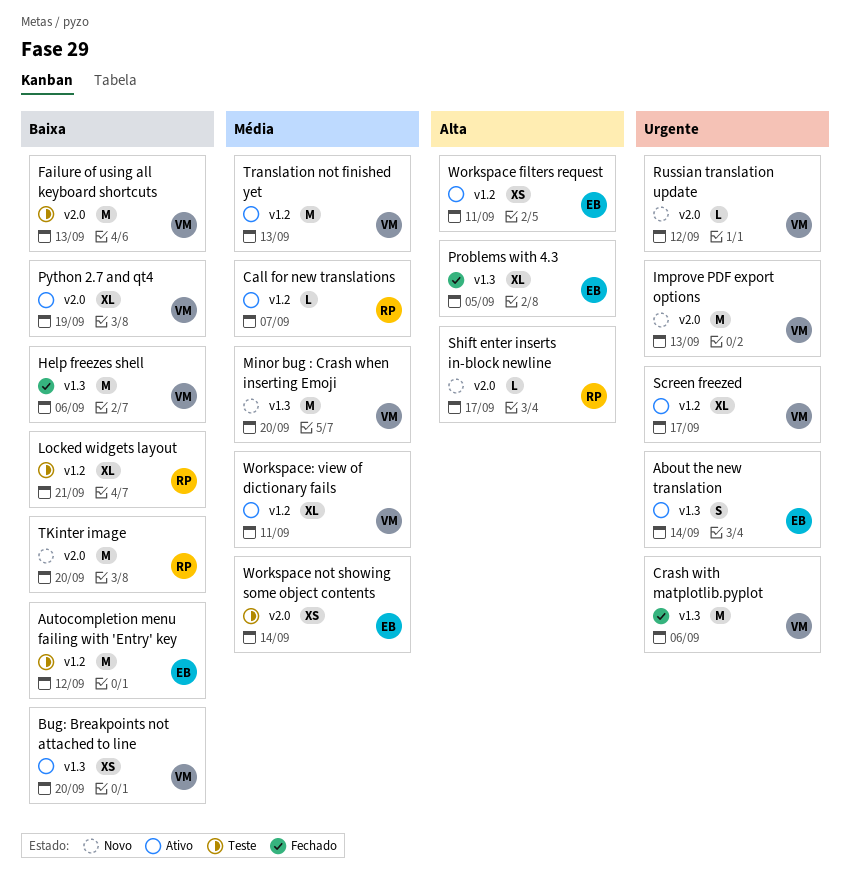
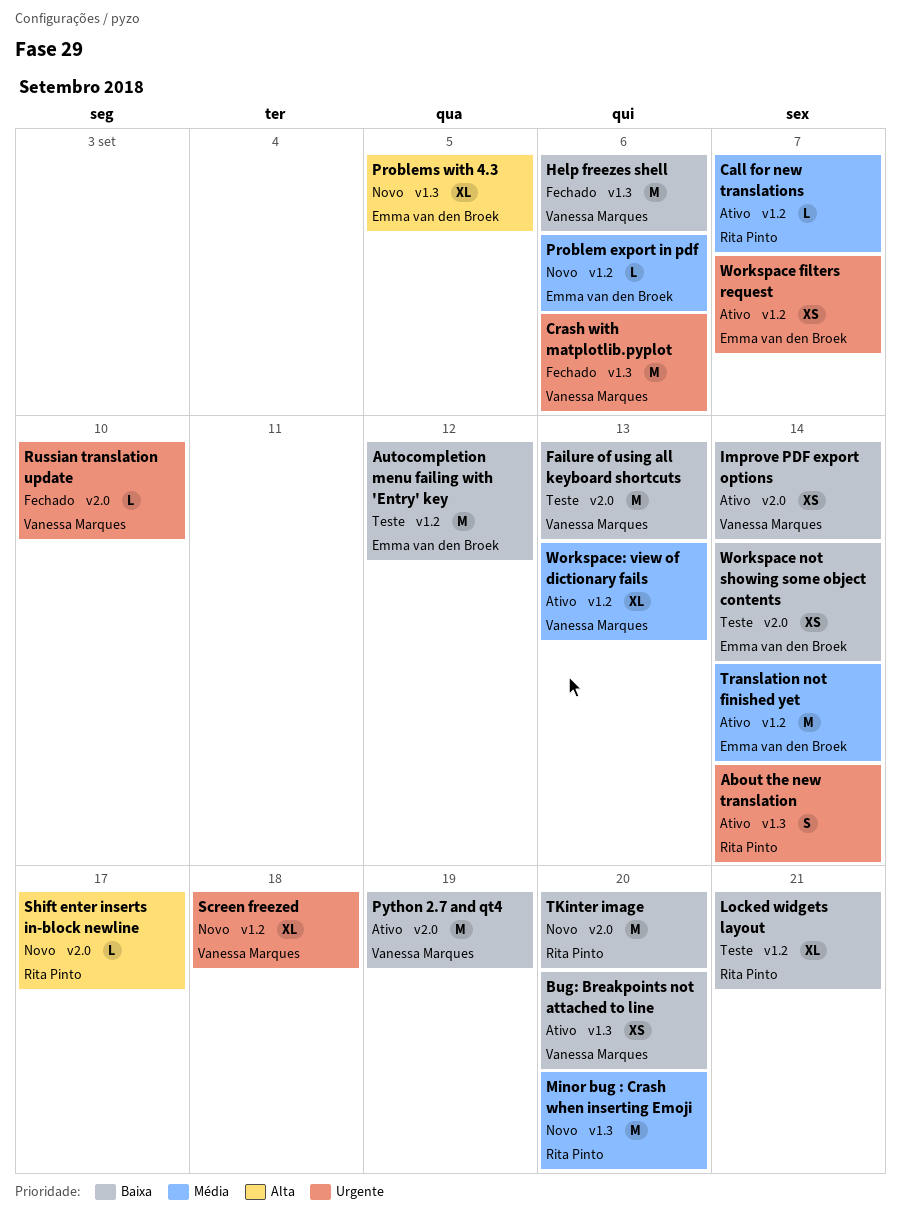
About the new translation, owner: Emma van den Broek -> Rita Pinto
Improve PDF export options, status: Novo -> Ativo
Improve PDF export options, priority: Urgente -> Baixa
Improve PDF export options, estimate: M -> XS
Improve PDF export options, due: Sep 13 -> Sep 14
Minor bug : Crash when inserting Emoji, owner: Vanessa Marques -> Rita Pinto
Problem export in pdf: none -> present
Problems with 4.3, status: Fechado -> Novo
Python 2.7 and qt4, estimate: XL -> M
Russian translation update, status: Novo -> Fechado
Russian translation update, due: Sep 12 -> Sep 10
Screen freezed, status: Ativo -> Novo
Screen freezed, due: Sep 17 -> Sep 18
Translation not finished yet, owner: Vanessa Marques -> Emma van den Broek
Translation not finished yet, due: Sep 13 -> Sep 14
Workspace filters request, priority: Alta -> Urgente
Workspace filters request, due: Sep 11 -> Sep 7
Workspace not showing some object contents, priority: Média -> Baixa
Workspace: view of dictionary fails, due: Sep 11 -> Sep 13

